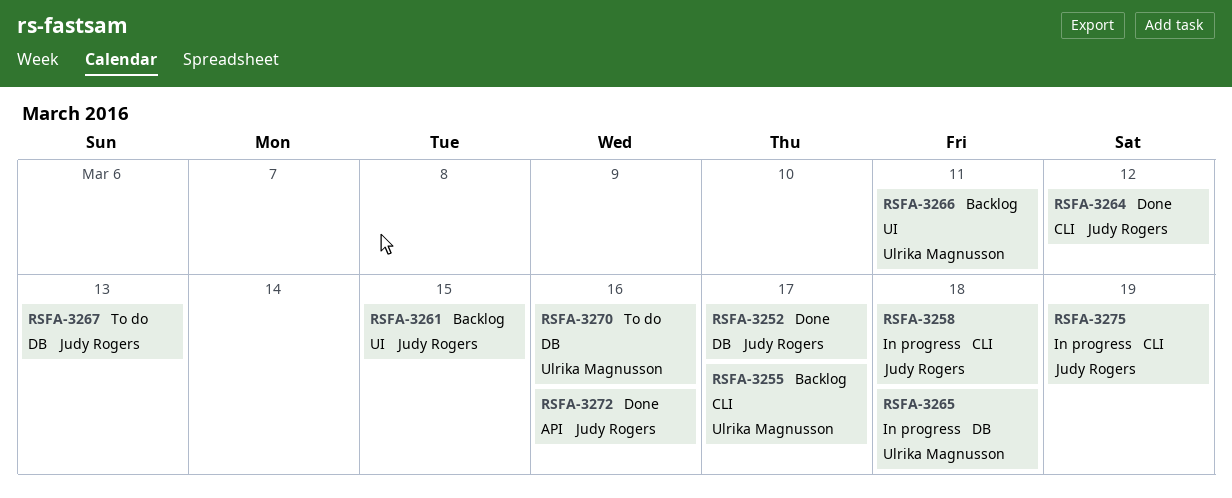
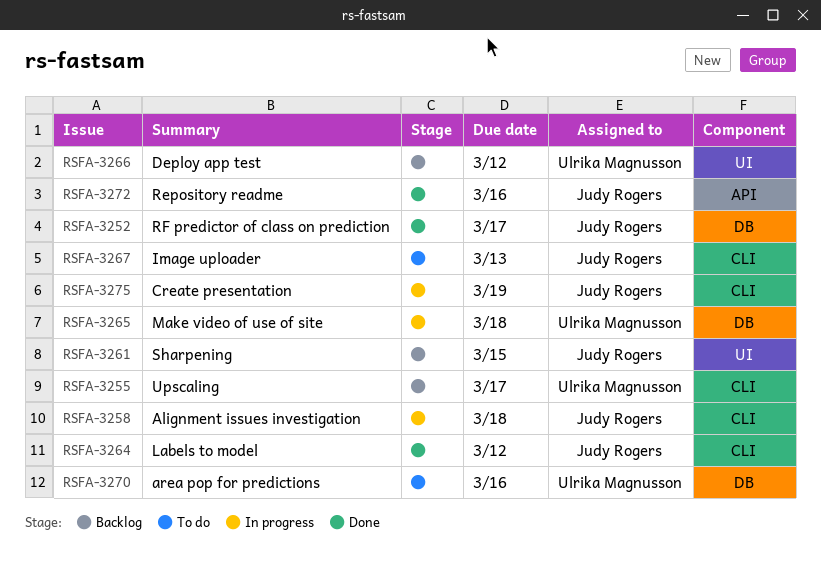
RSFA-3266, due: Mar 11 -> Mar 12
RSFA-3267, label: DB -> CLI

